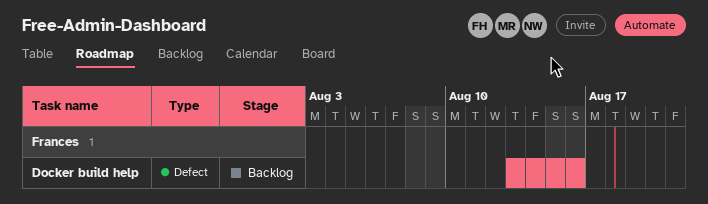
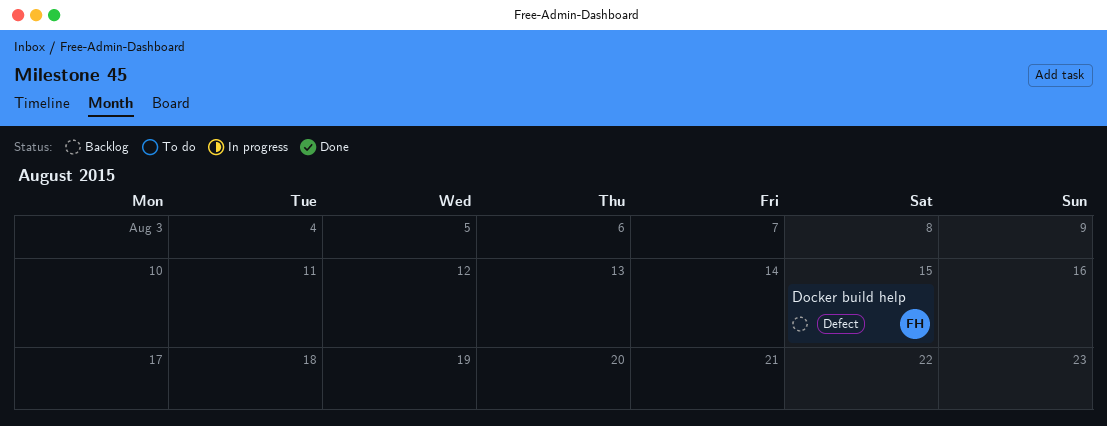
Docker build help, due: Aug 16 -> Aug 15

